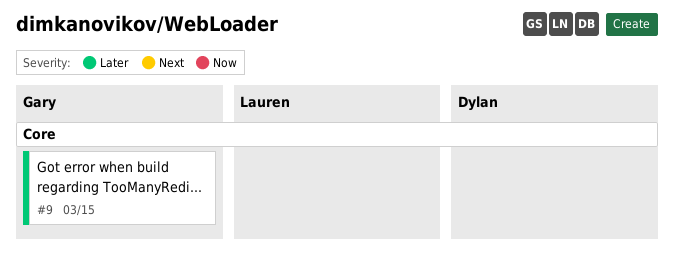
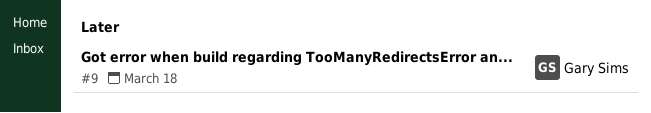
#9, due: Mar 15 -> Mar 18

